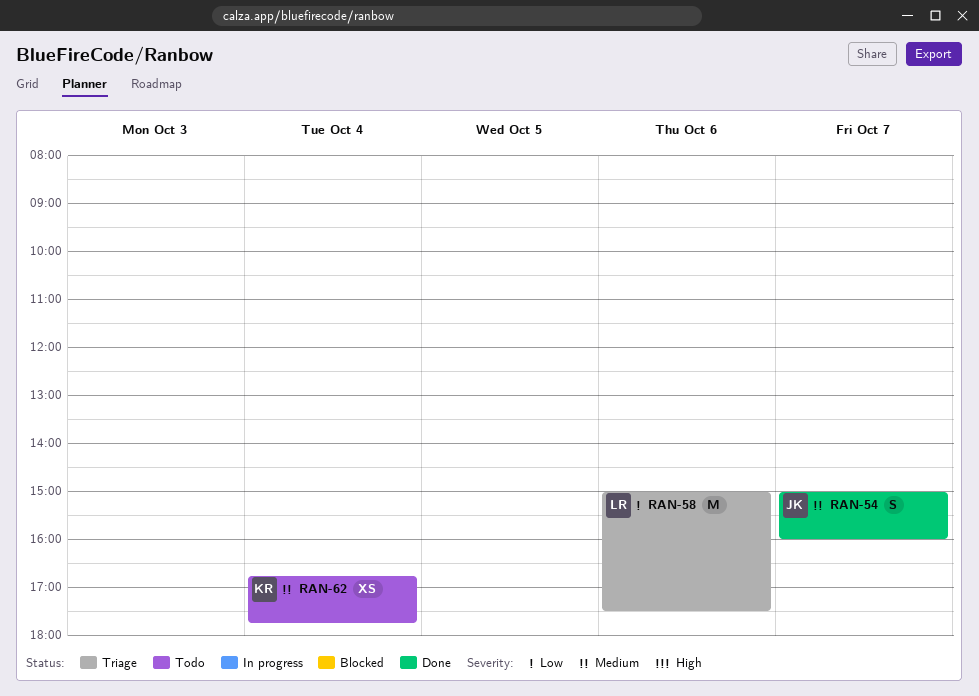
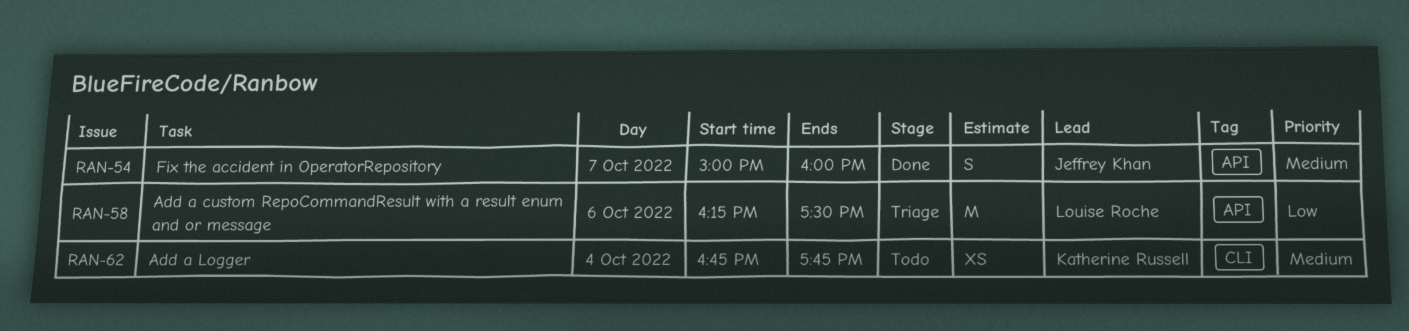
RAN-58, begins: 15:00 -> 16:15

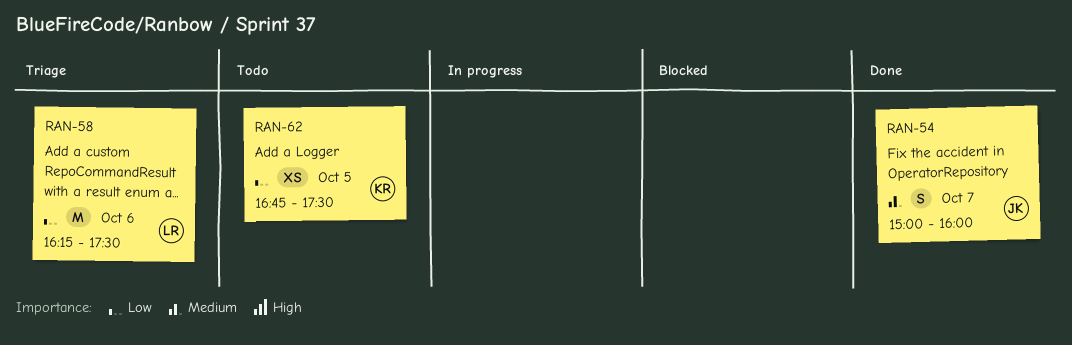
RAN-62, priority: Medium -> Low
RAN-62, day: Oct 4 -> Oct 5
RAN-62, ends: 17:45 -> 17:30

